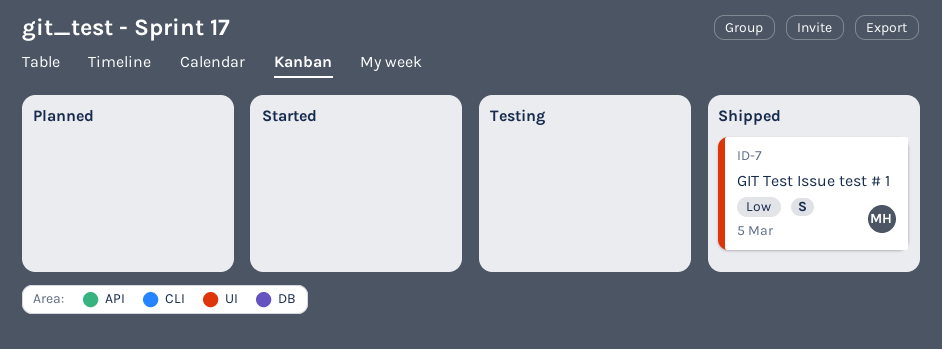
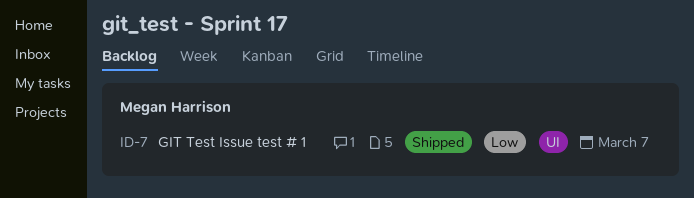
ID-7, due: Mar 5 -> Mar 7

